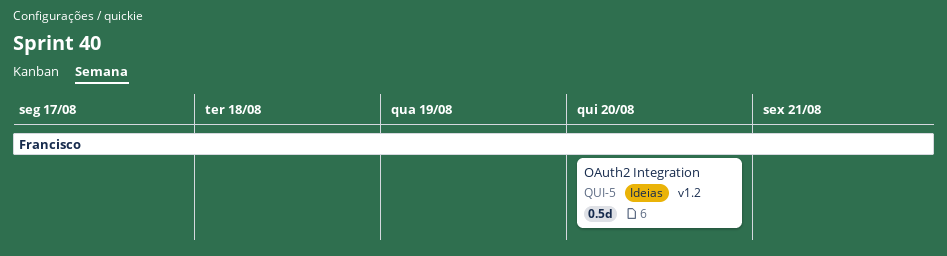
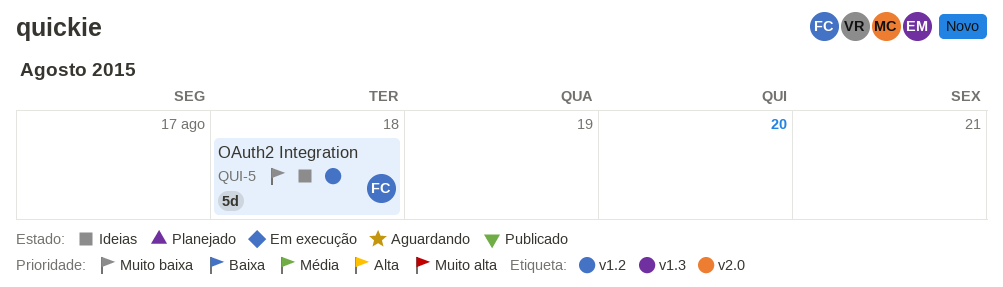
QUI-5, estimate: 0.5d -> 5d
QUI-5, due: Aug 20 -> Aug 18

